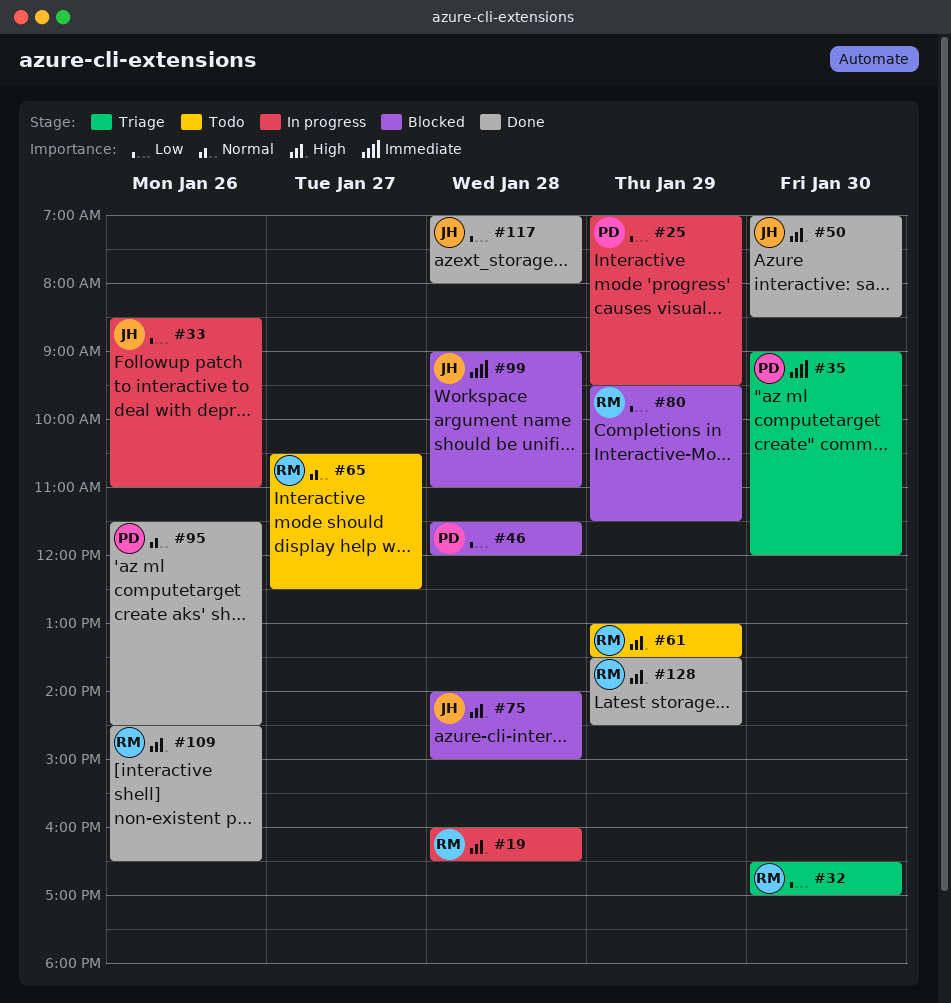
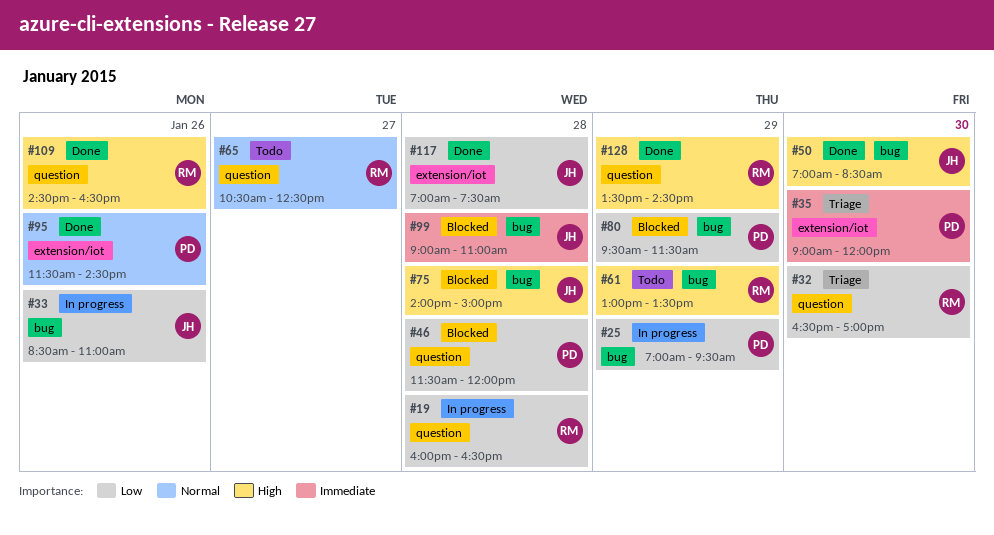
#19, priority: High -> Low
#80, owner: RM -> PD
#117, ends: 08:00 -> 07:30

